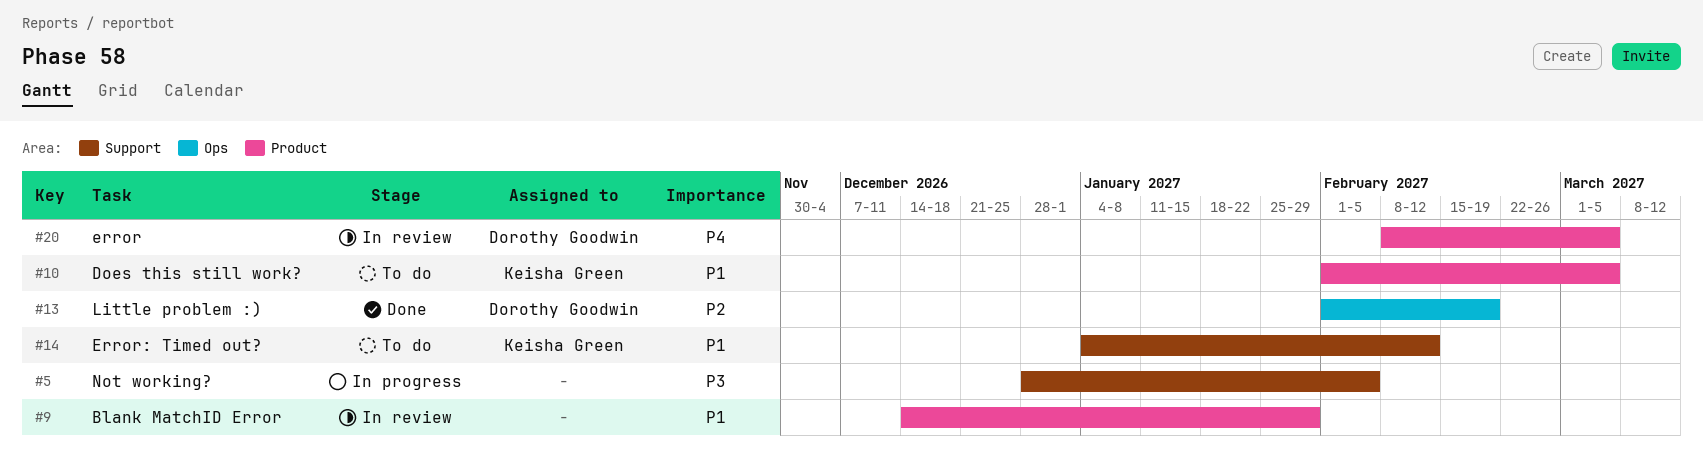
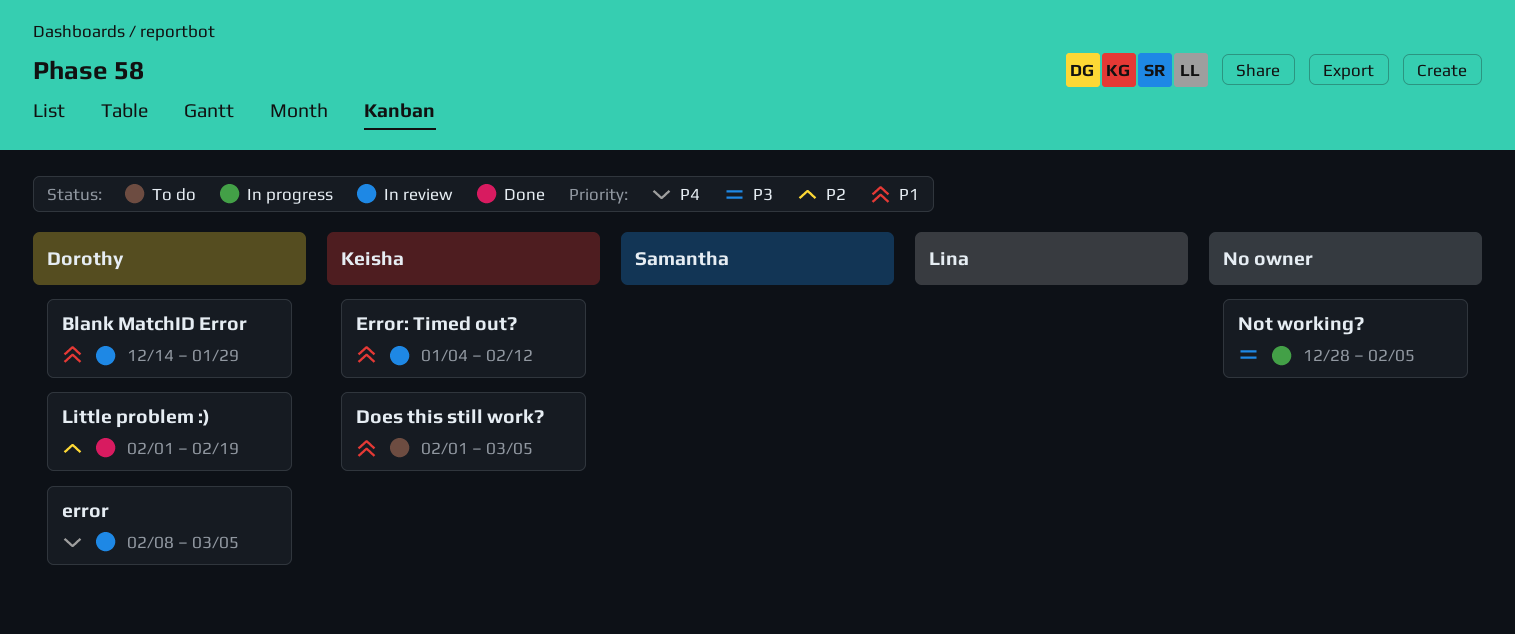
Blank MatchID Error, owner: none -> Dorothy Goodwin
Error: Timed out?, status: To do -> In review

